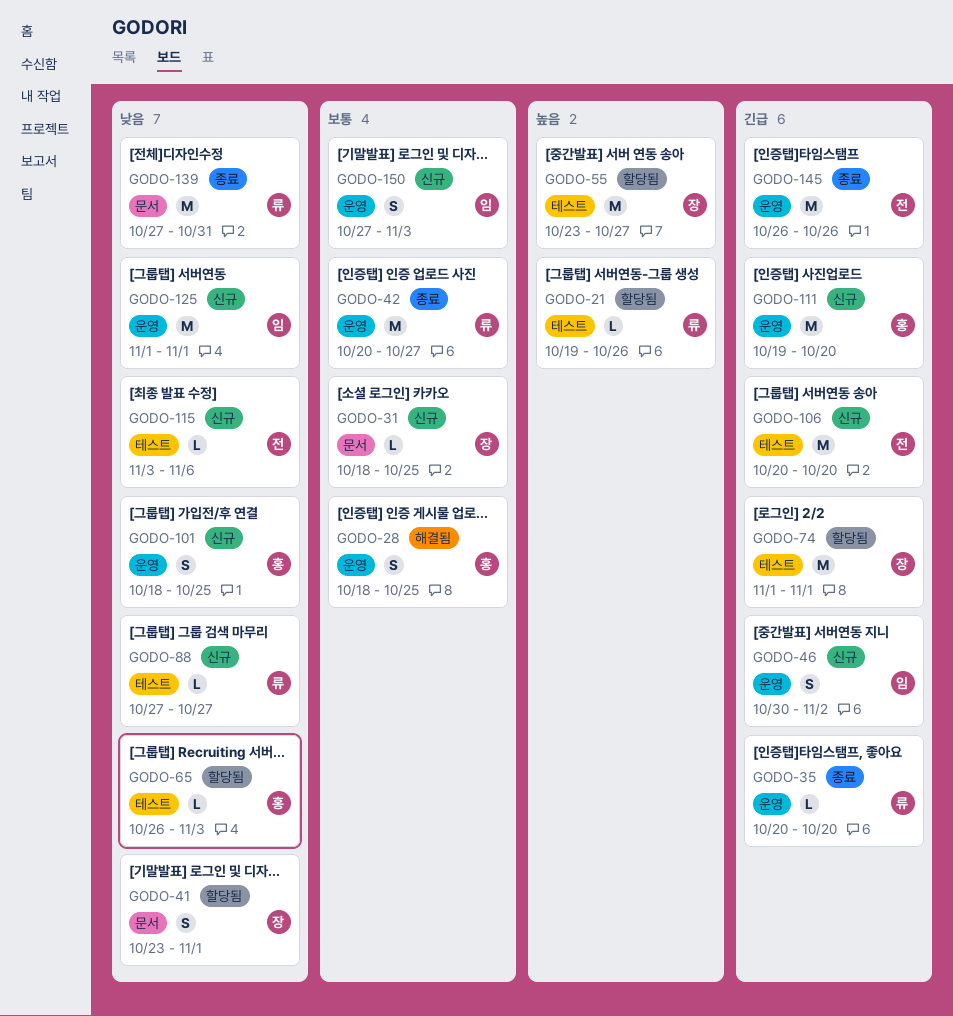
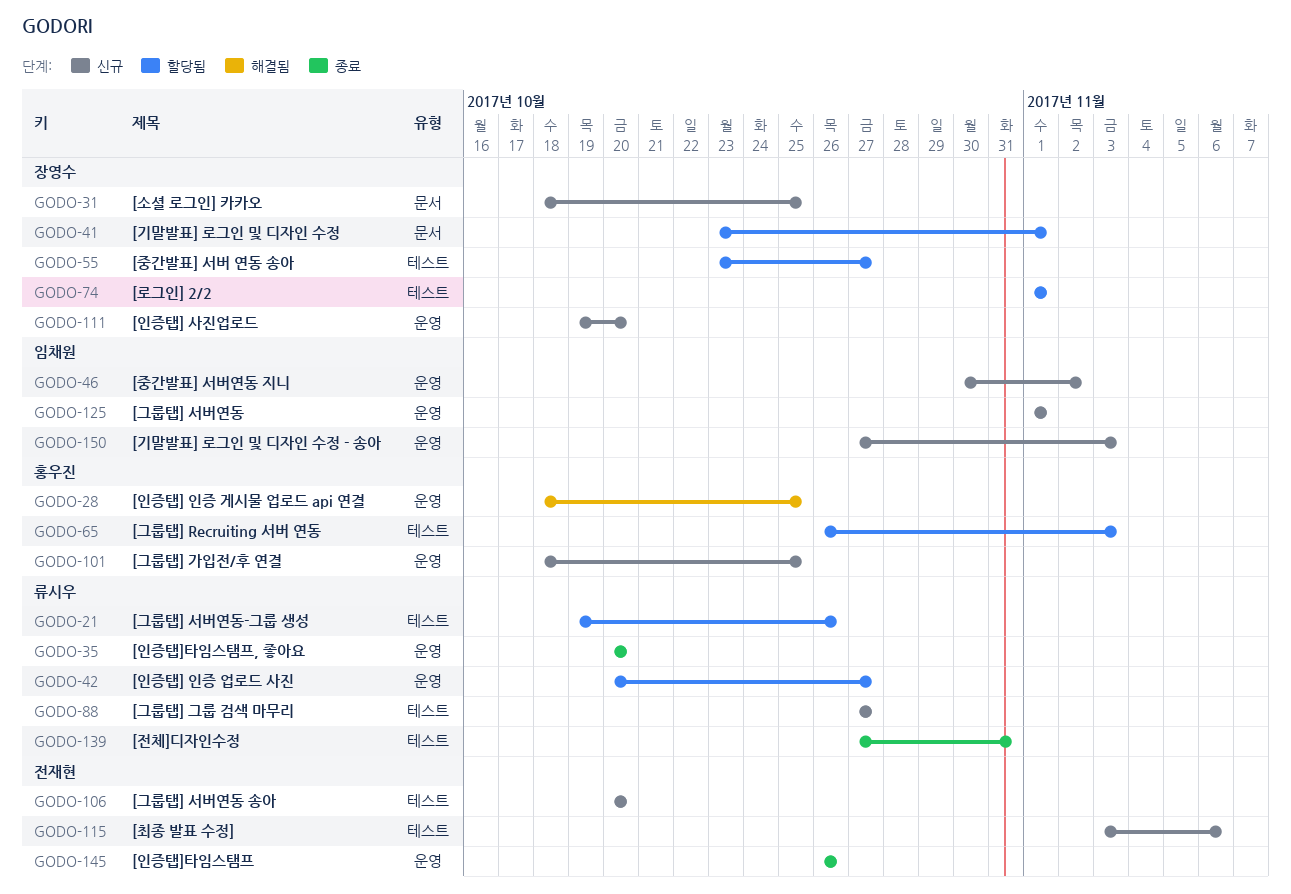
GODO-42, status: 종료 -> 할당됨
GODO-111, owner: 홍우진 -> 장영수
GODO-139, label: 문서 -> 테스트

